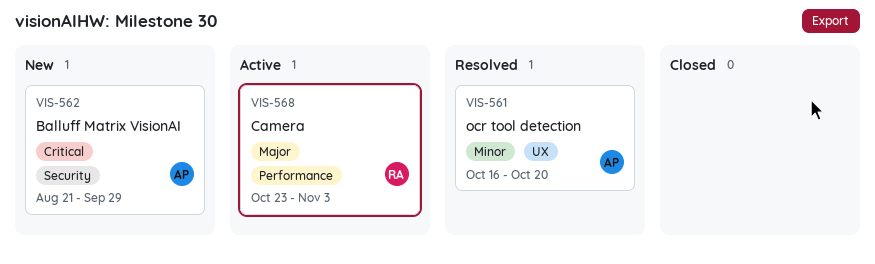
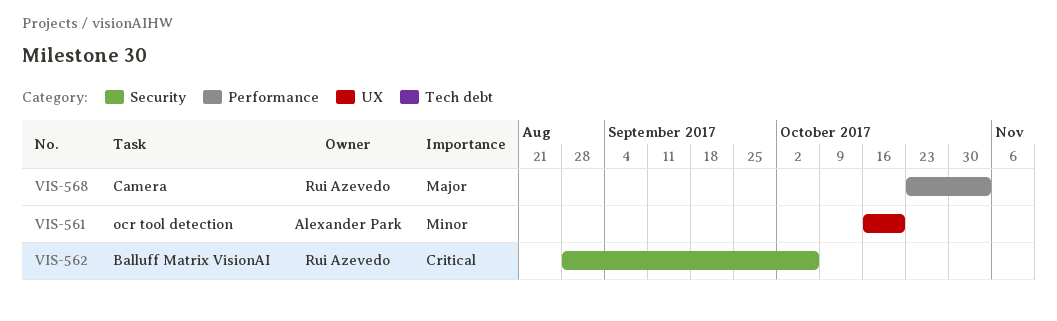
VIS-562, owner: Alexander Park -> Rui Azevedo
VIS-562, start: Aug 21 -> Aug 28
VIS-562, due: Sep 29 -> Oct 6

